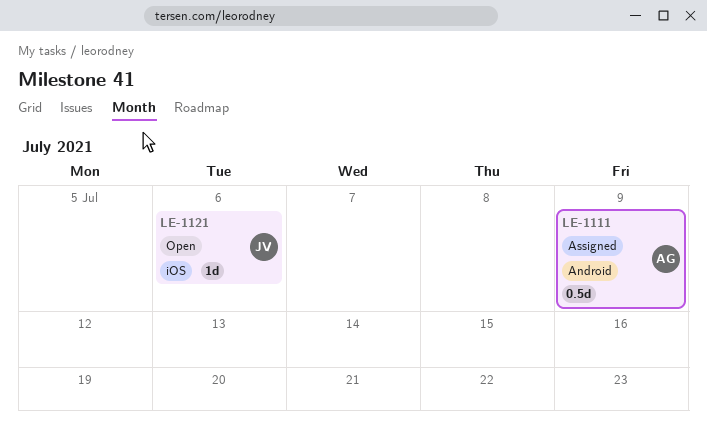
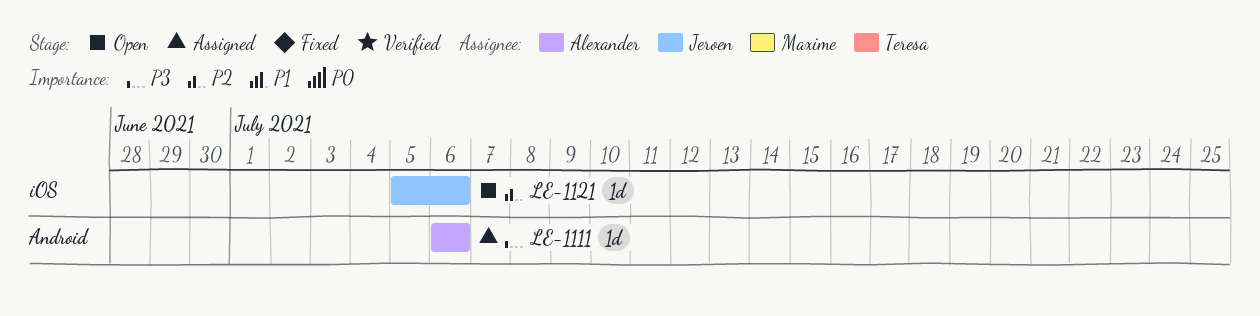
LE-1111, estimate: 0.5d -> 1d
LE-1111, due: Jul 9 -> Jul 6

